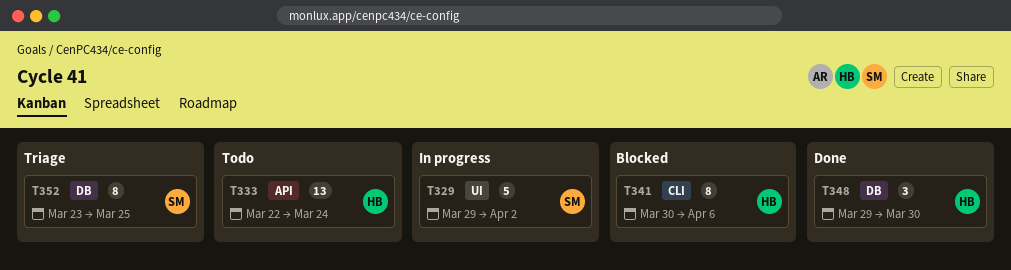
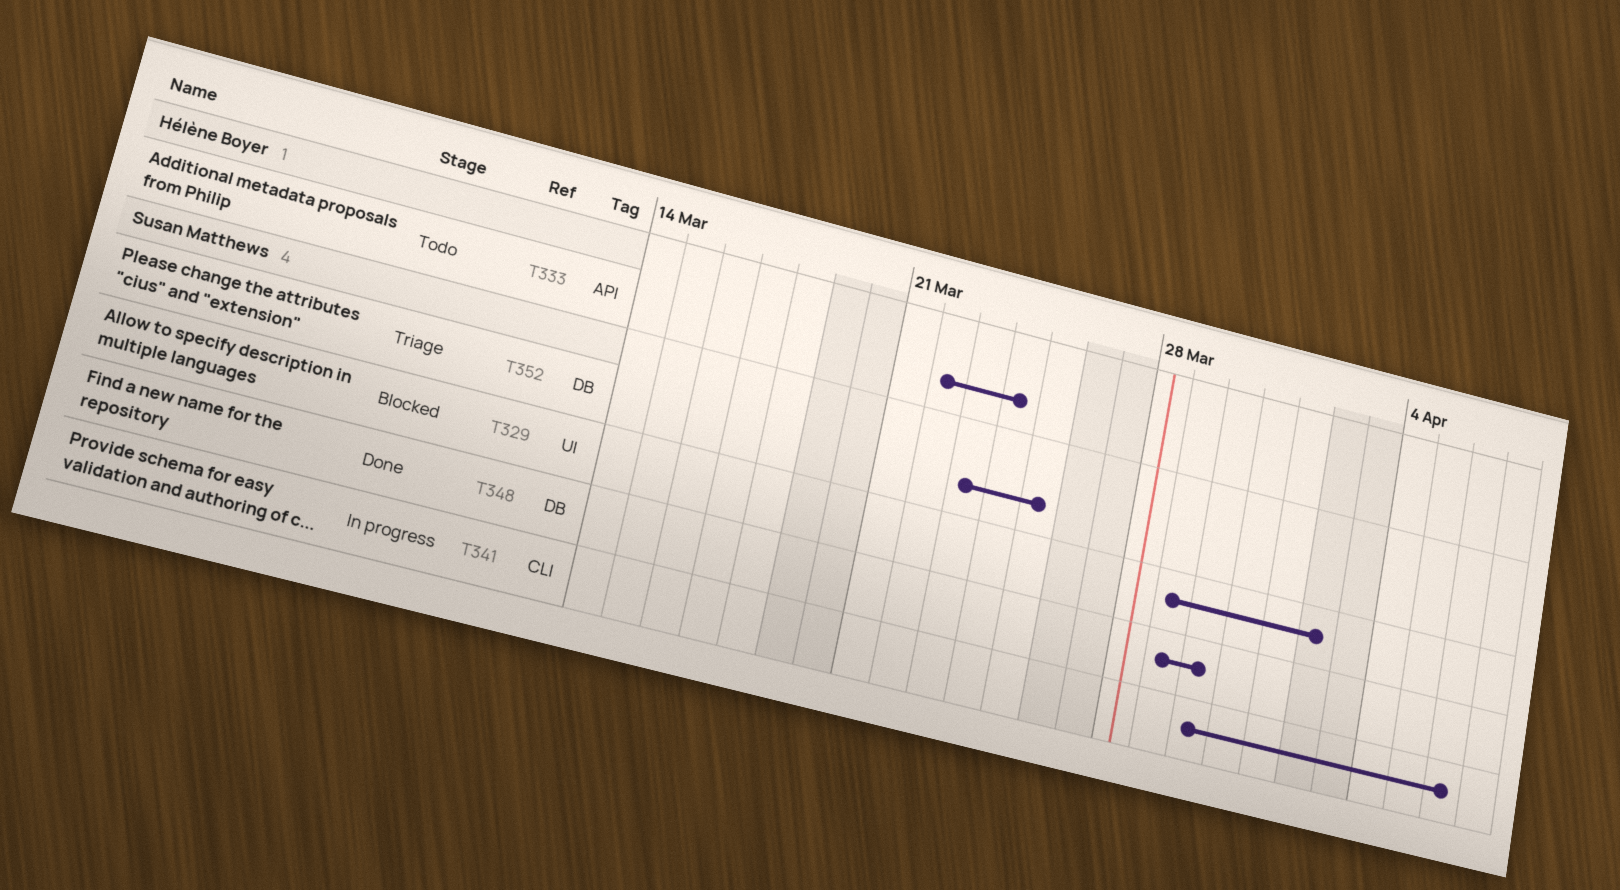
T329, status: In progress -> Blocked
T341, status: Blocked -> In progress
T341, owner: Hélène Boyer -> Susan Matthews
T348, owner: Hélène Boyer -> Susan Matthews

